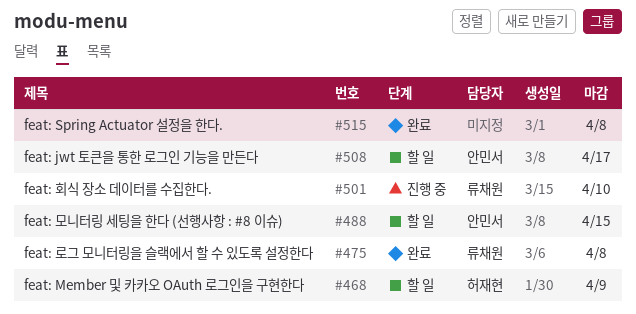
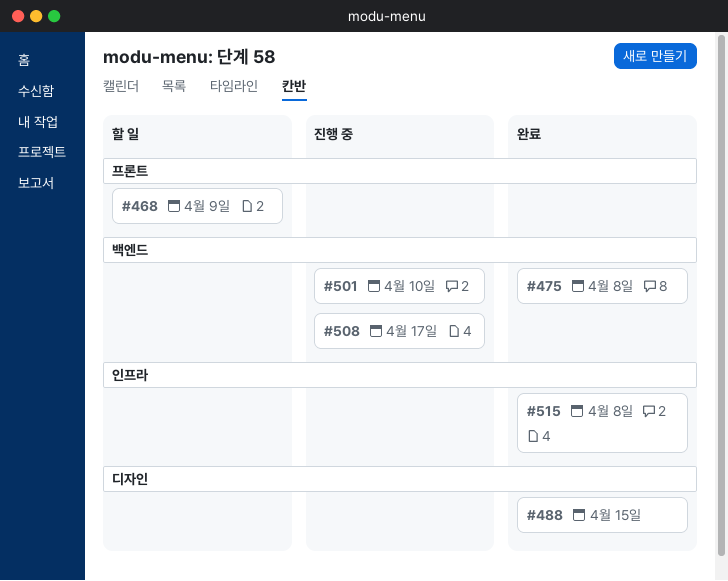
#488, status: 할 일 -> 완료
#508, status: 할 일 -> 진행 중

